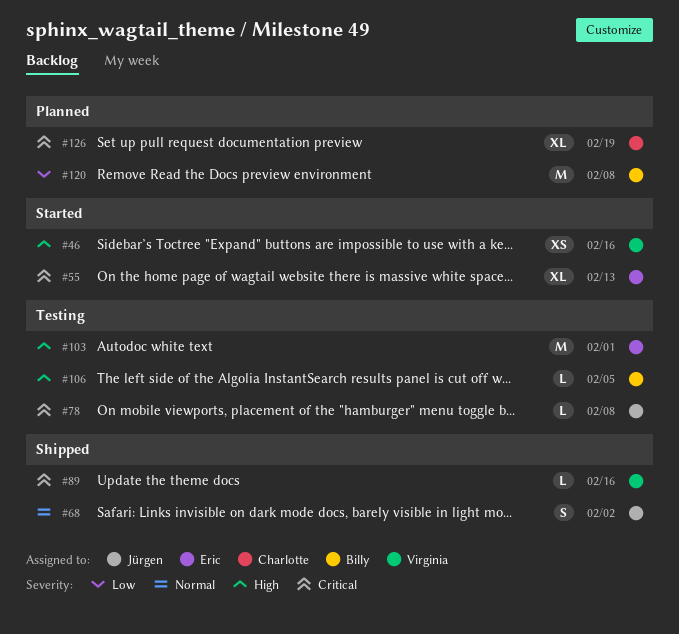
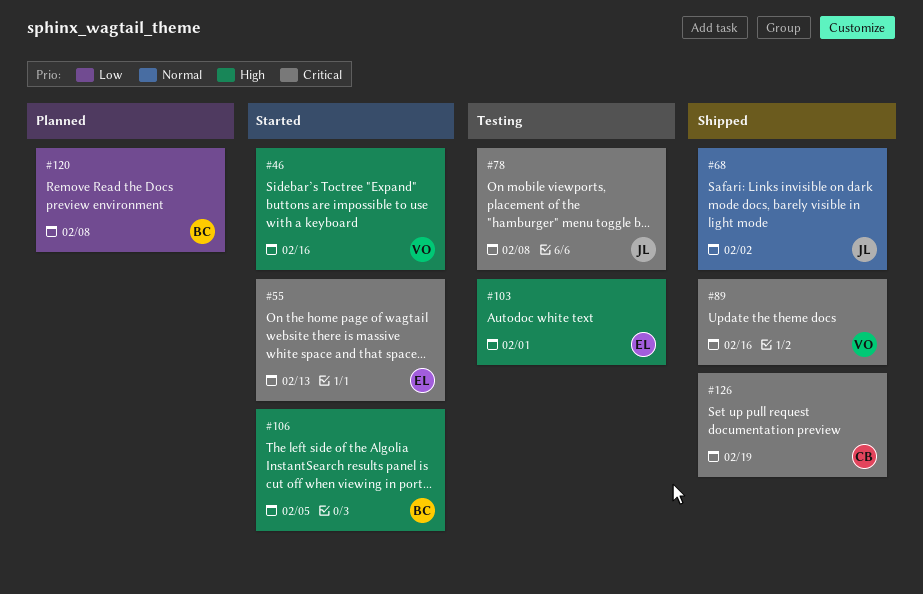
#106, status: Testing -> Started
#126, status: Planned -> Shipped

